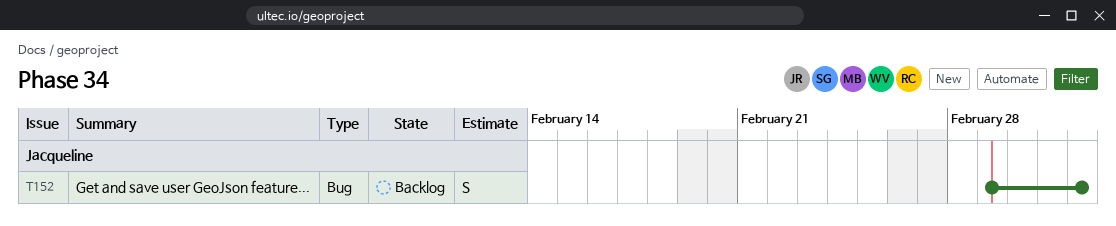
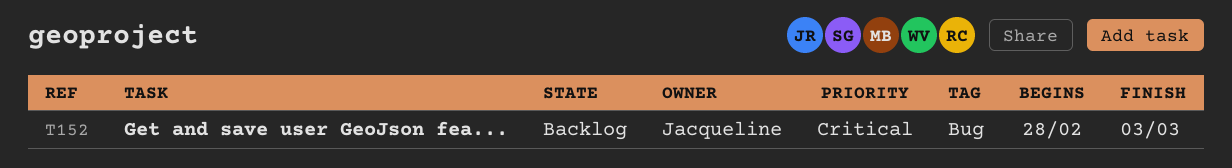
T152, start: Mar 1 -> Feb 28
T152, due: Mar 4 -> Mar 3

